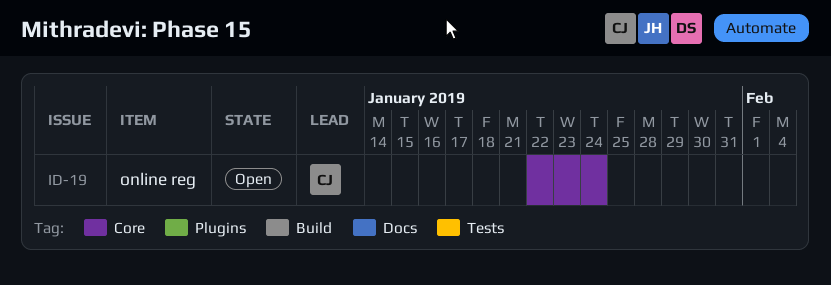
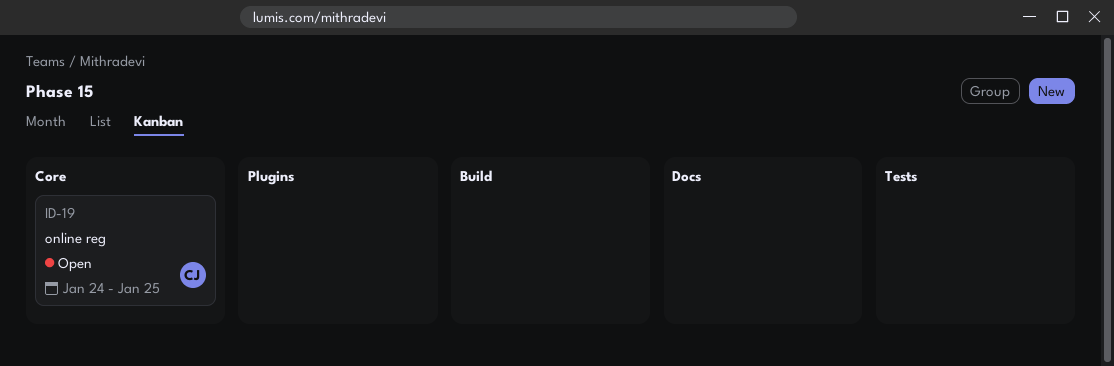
ID-19, start: Jan 22 -> Jan 24
ID-19, due: Jan 24 -> Jan 25

